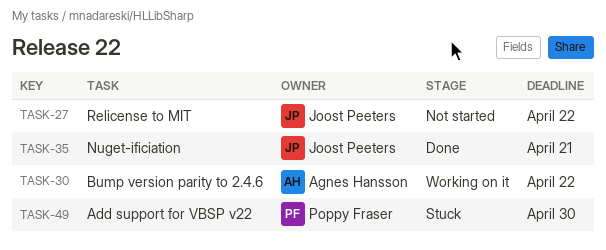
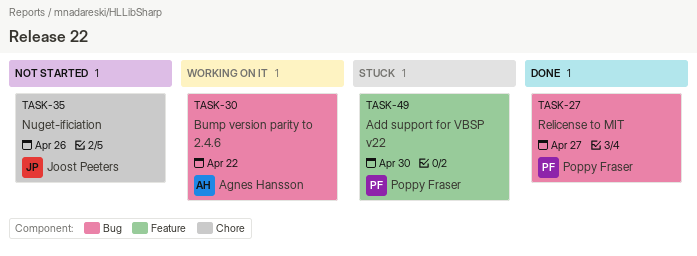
TASK-27, status: Not started -> Done
TASK-27, owner: Joost Peeters -> Poppy Fraser
TASK-27, due: Apr 22 -> Apr 27
TASK-35, status: Done -> Not started
TASK-35, due: Apr 21 -> Apr 26

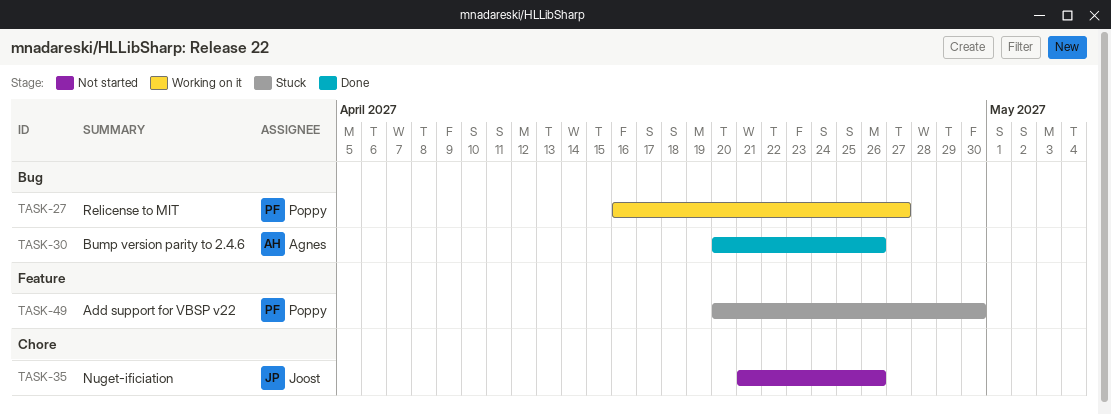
TASK-27, status: Done -> Working on it
TASK-30, status: Working on it -> Done
TASK-30, due: Apr 22 -> Apr 26

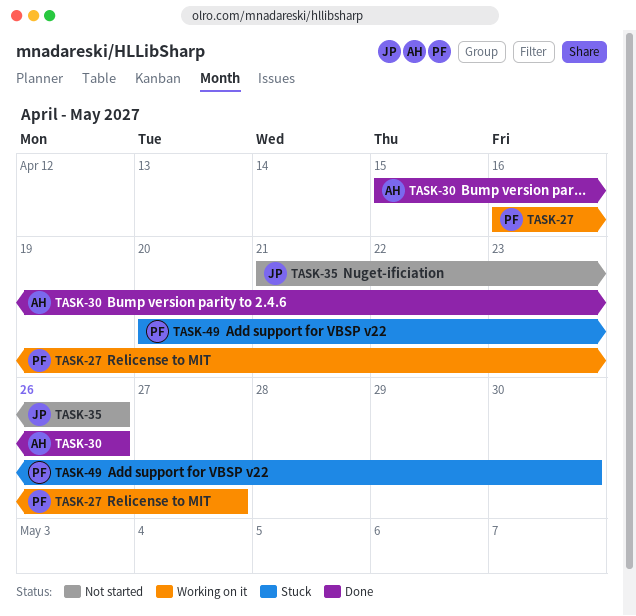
TASK-30, start: Apr 20 -> Apr 15

